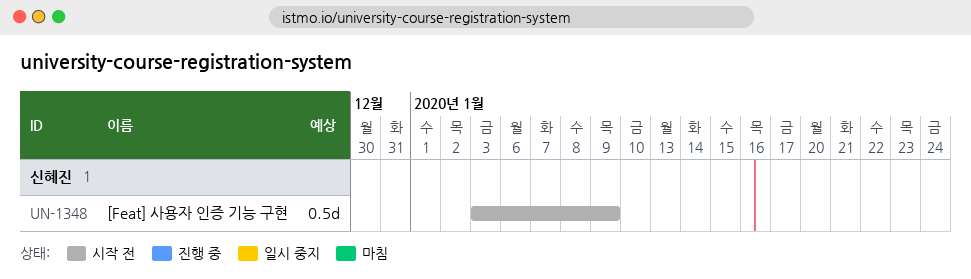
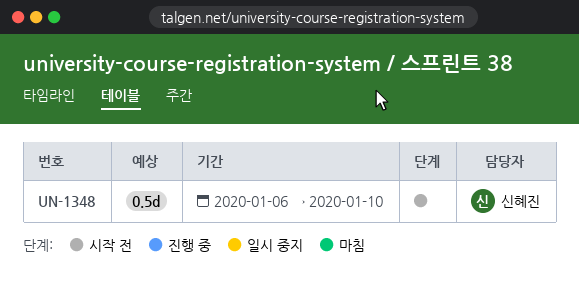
UN-1348, start: Jan 3 -> Jan 6
UN-1348, due: Jan 9 -> Jan 10

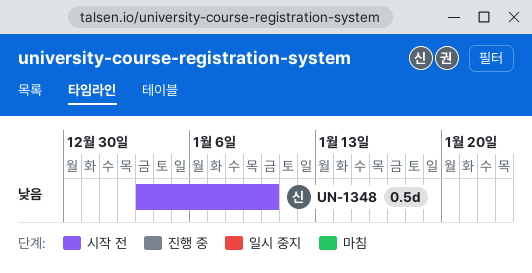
UN-1348, start: Jan 6 -> Jan 3

